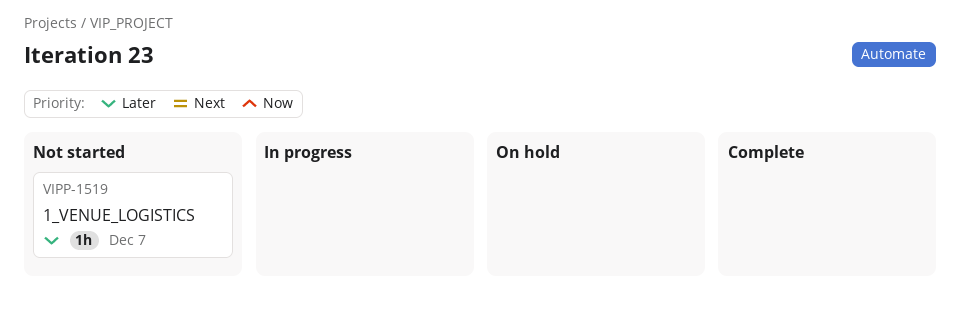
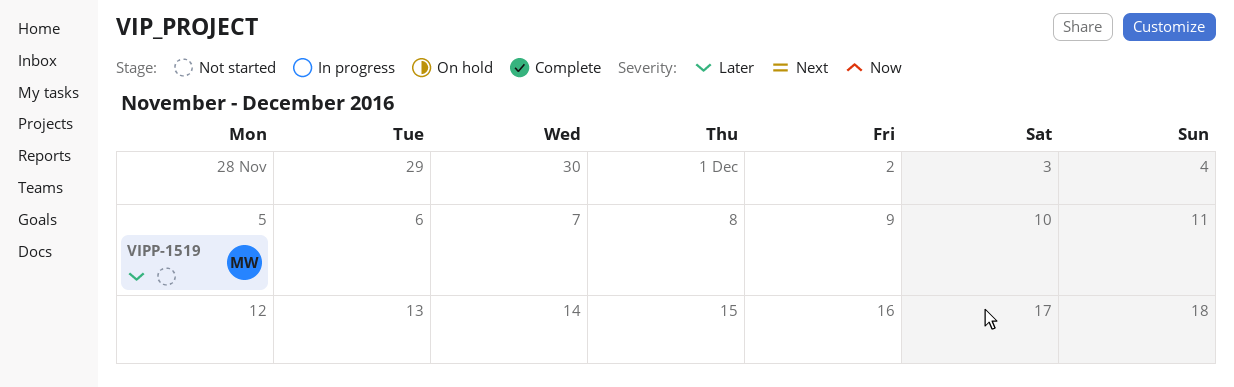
VIPP-1519, due: Dec 7 -> Dec 5

